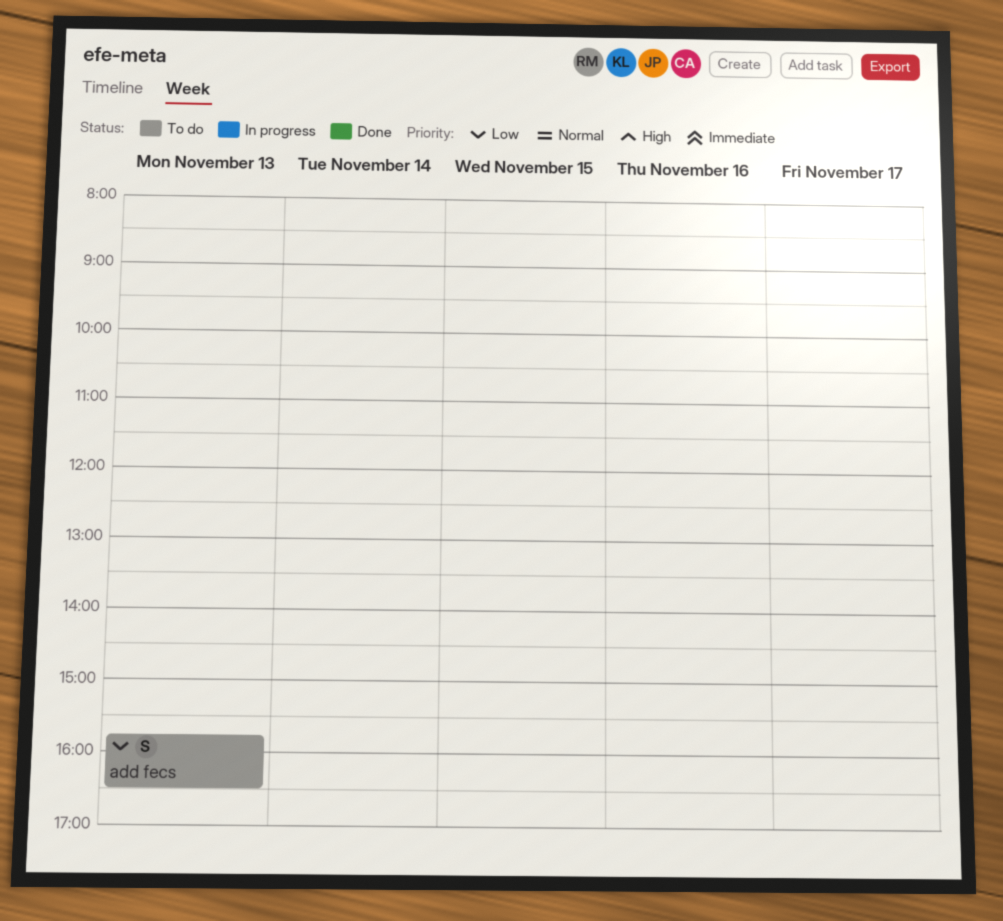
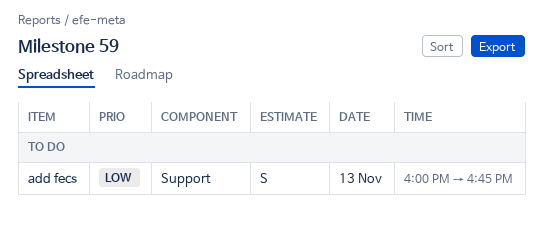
add fecs, begins: 15:45 -> 16:00
add fecs, ends: 16:30 -> 16:45

